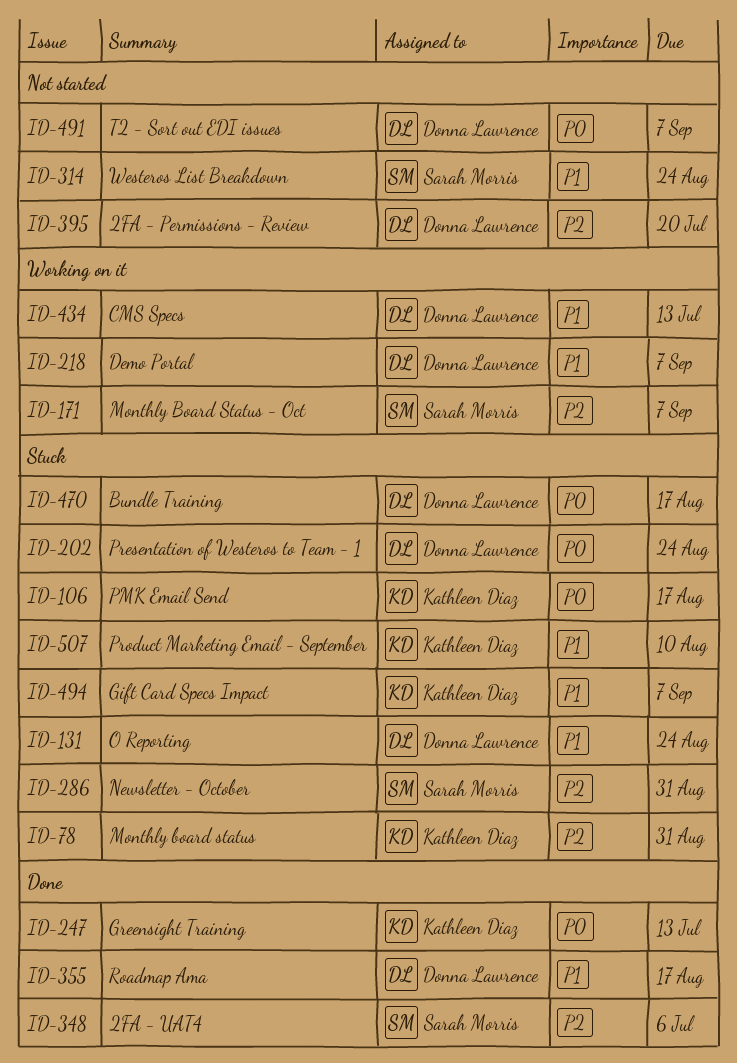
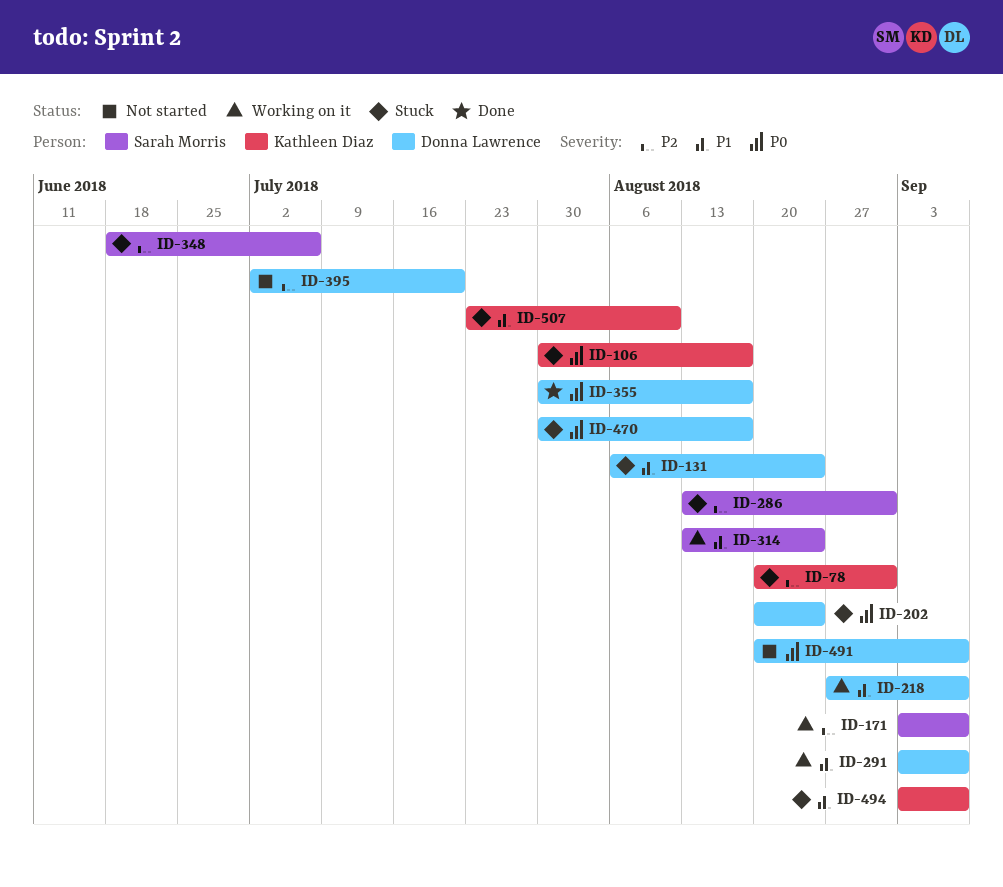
ID-247: present -> none
ID-291: none -> present
ID-314, status: Not started -> Working on it
ID-348, status: Done -> Stuck
ID-355, priority: P1 -> P0
ID-434: present -> none

